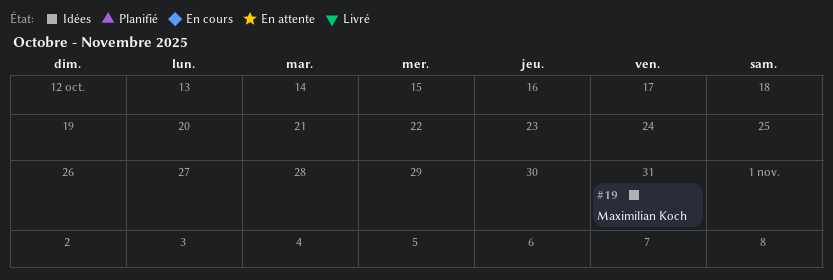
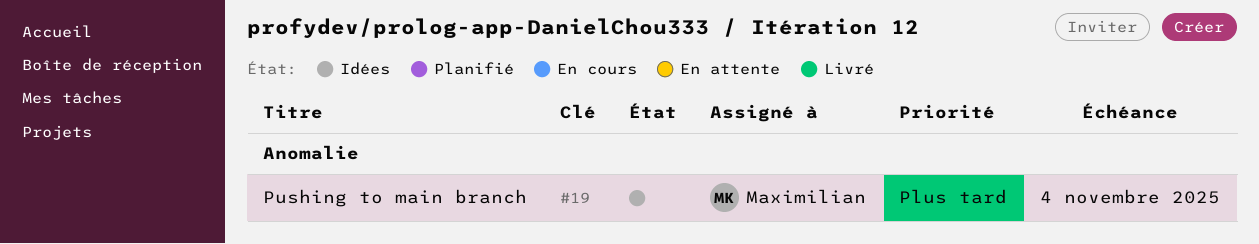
#19, due: Oct 31 -> Nov 4

